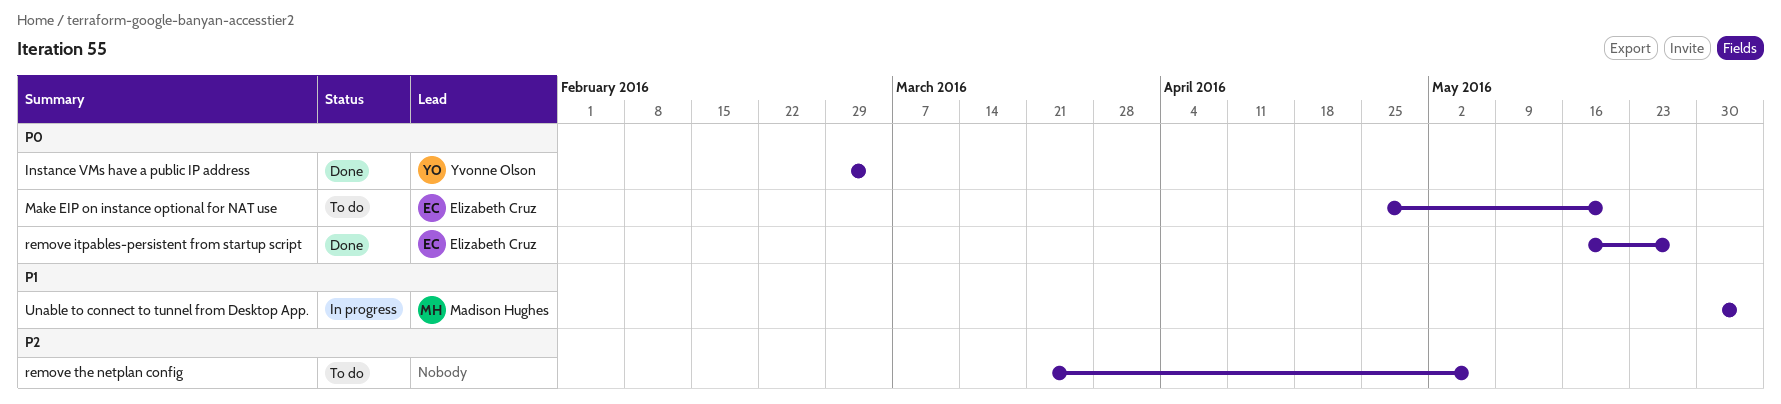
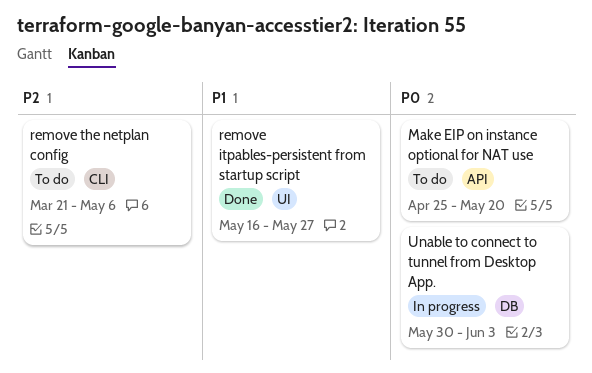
Instance VMs have a public IP address: present -> none
remove itpables-persistent from startup script, priority: P0 -> P1
Unable to connect to tunnel from Desktop App., priority: P1 -> P0

